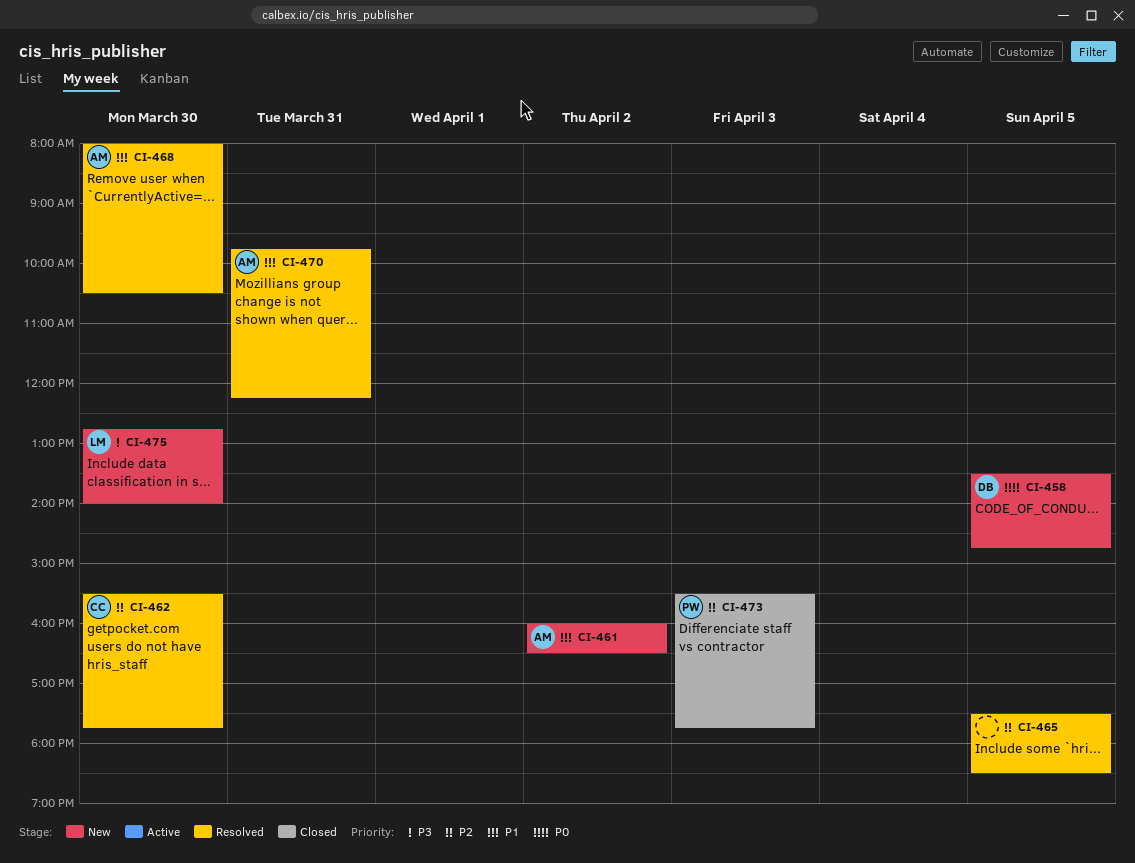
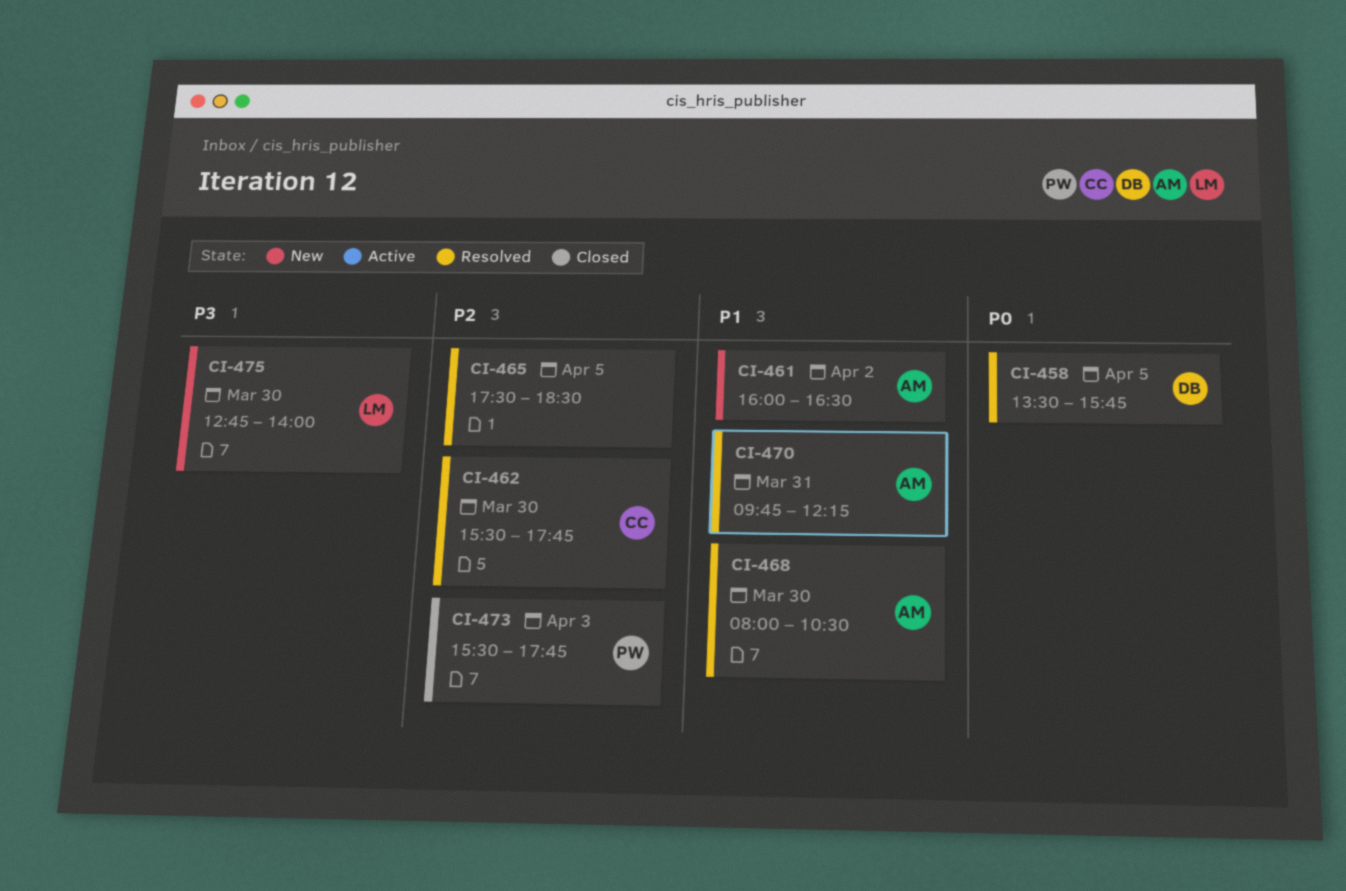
CI-458, status: New -> Resolved
CI-458, ends: 14:45 -> 15:45

